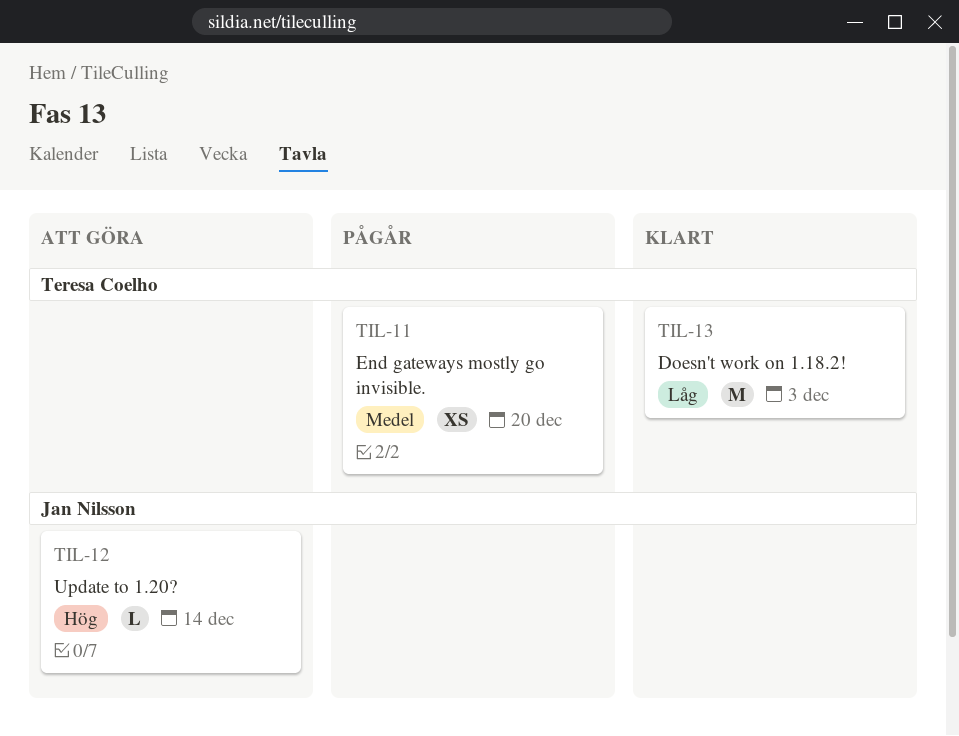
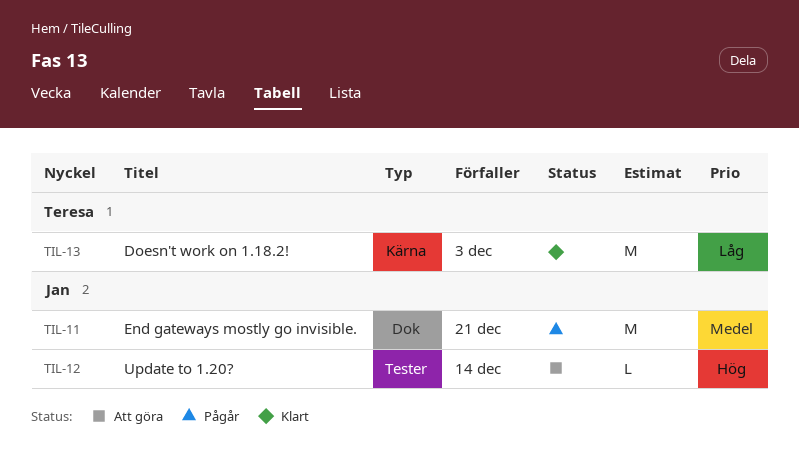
TIL-11, owner: Teresa Coelho -> Jan Nilsson
TIL-11, estimate: XS -> M
TIL-11, due: Dec 20 -> Dec 21

